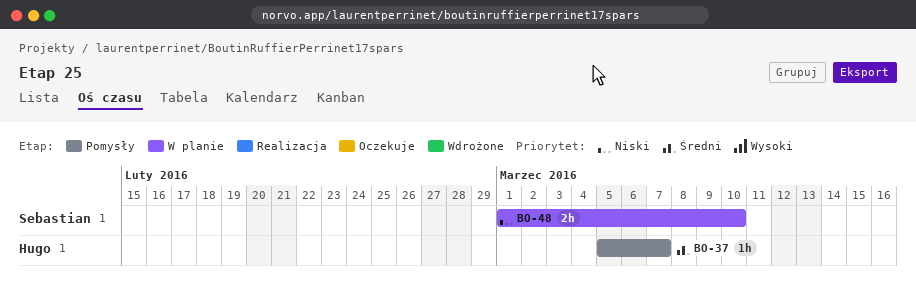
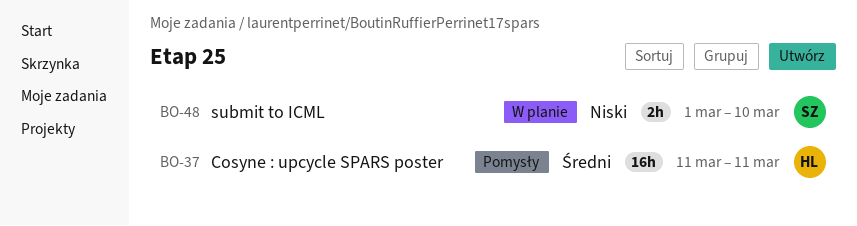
BO-37, estimate: 1h -> 16h
BO-37, start: Mar 5 -> Mar 11
BO-37, due: Mar 7 -> Mar 11

